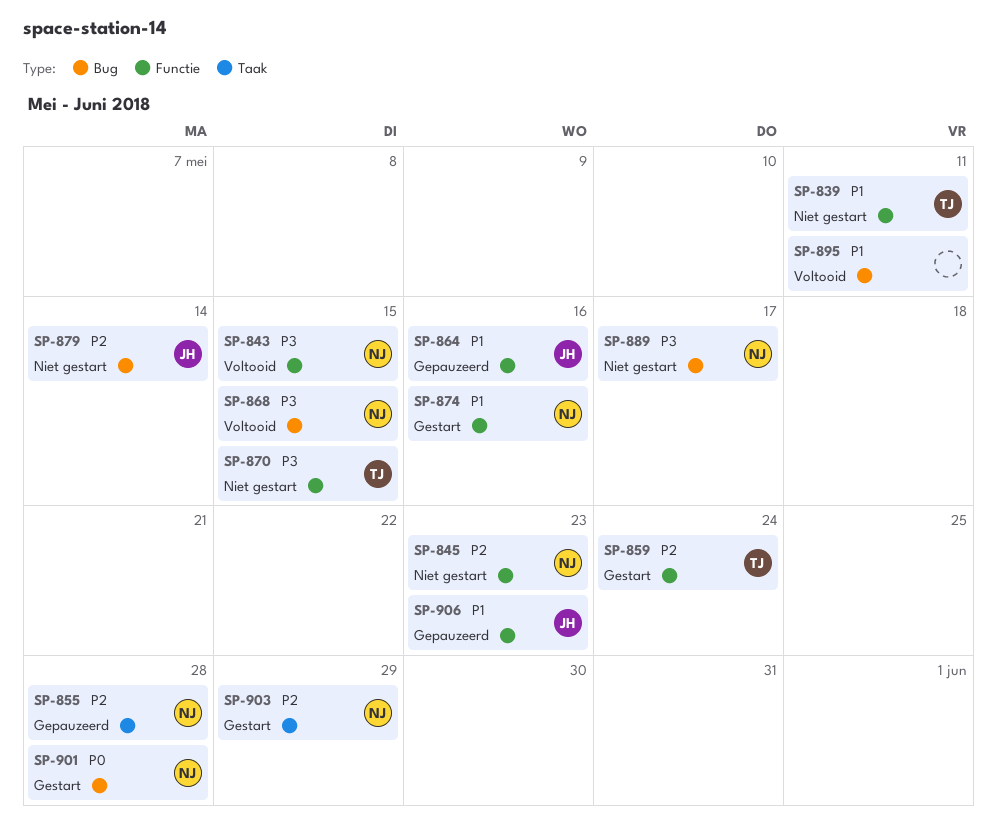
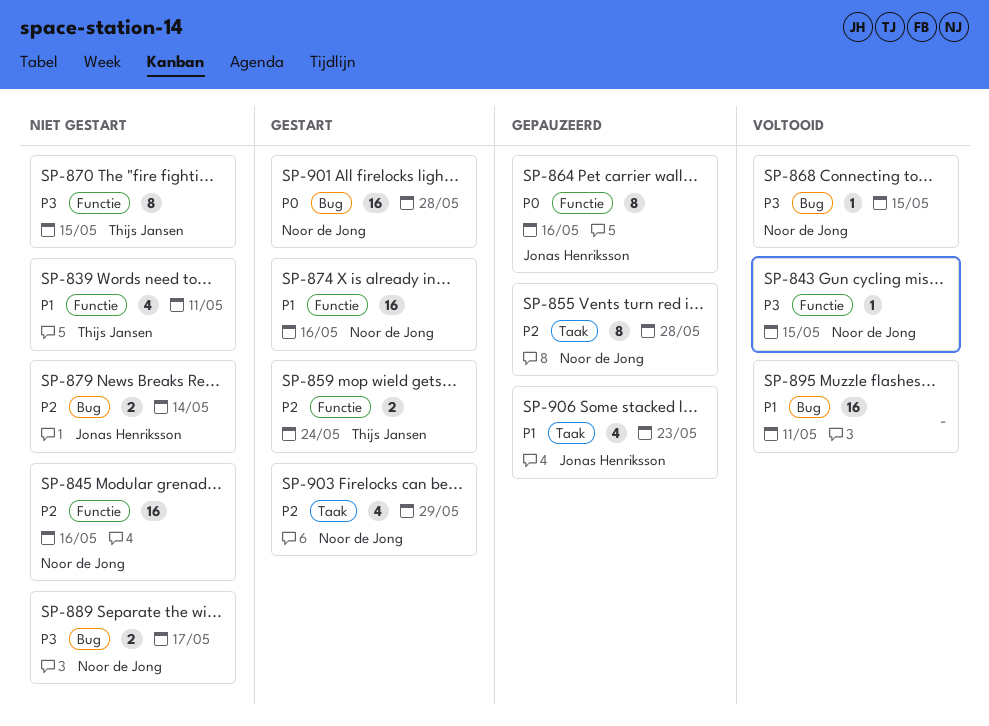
SP-845, due: May 23 -> May 16
SP-864, priority: P1 -> P0
SP-906, label: Functie -> Taak

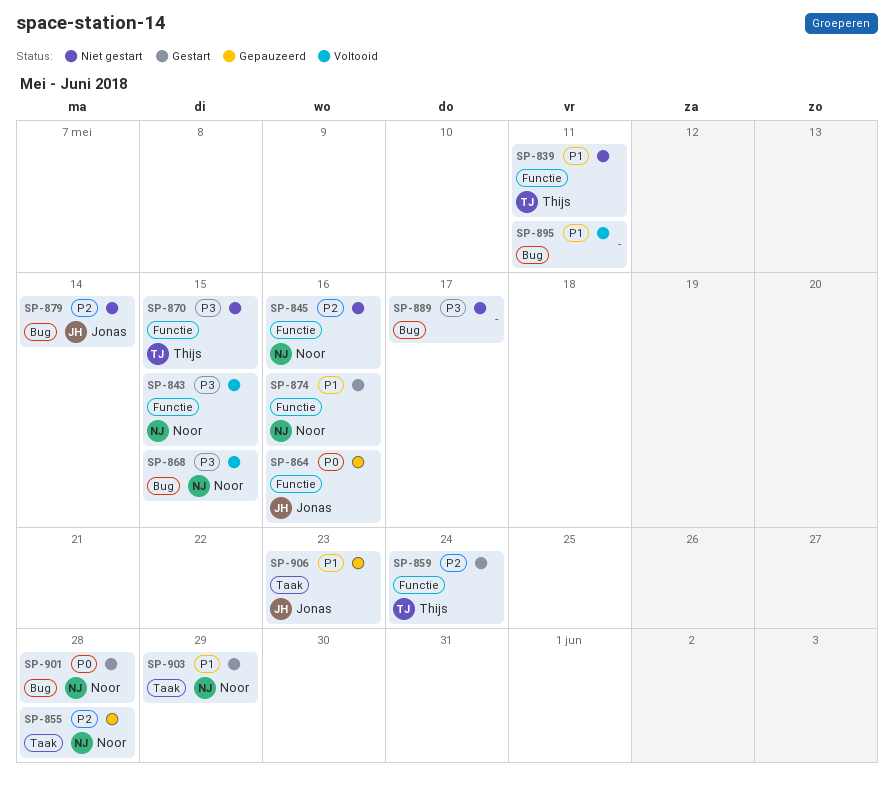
SP-889, owner: Noor de Jong -> none
SP-903, priority: P2 -> P1

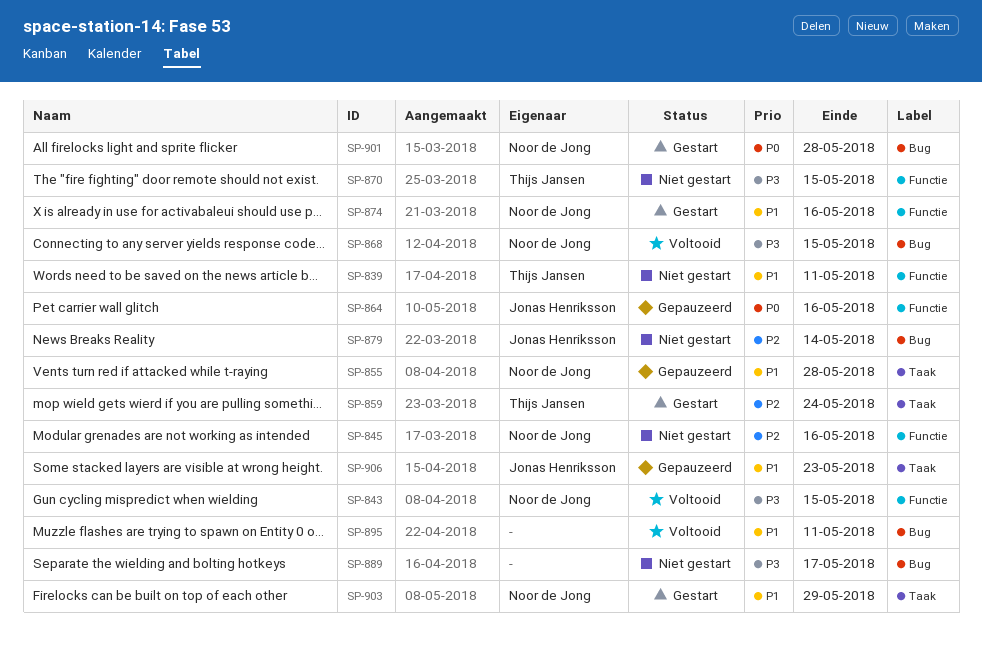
SP-855, priority: P2 -> P1
SP-859, label: Functie -> Taak

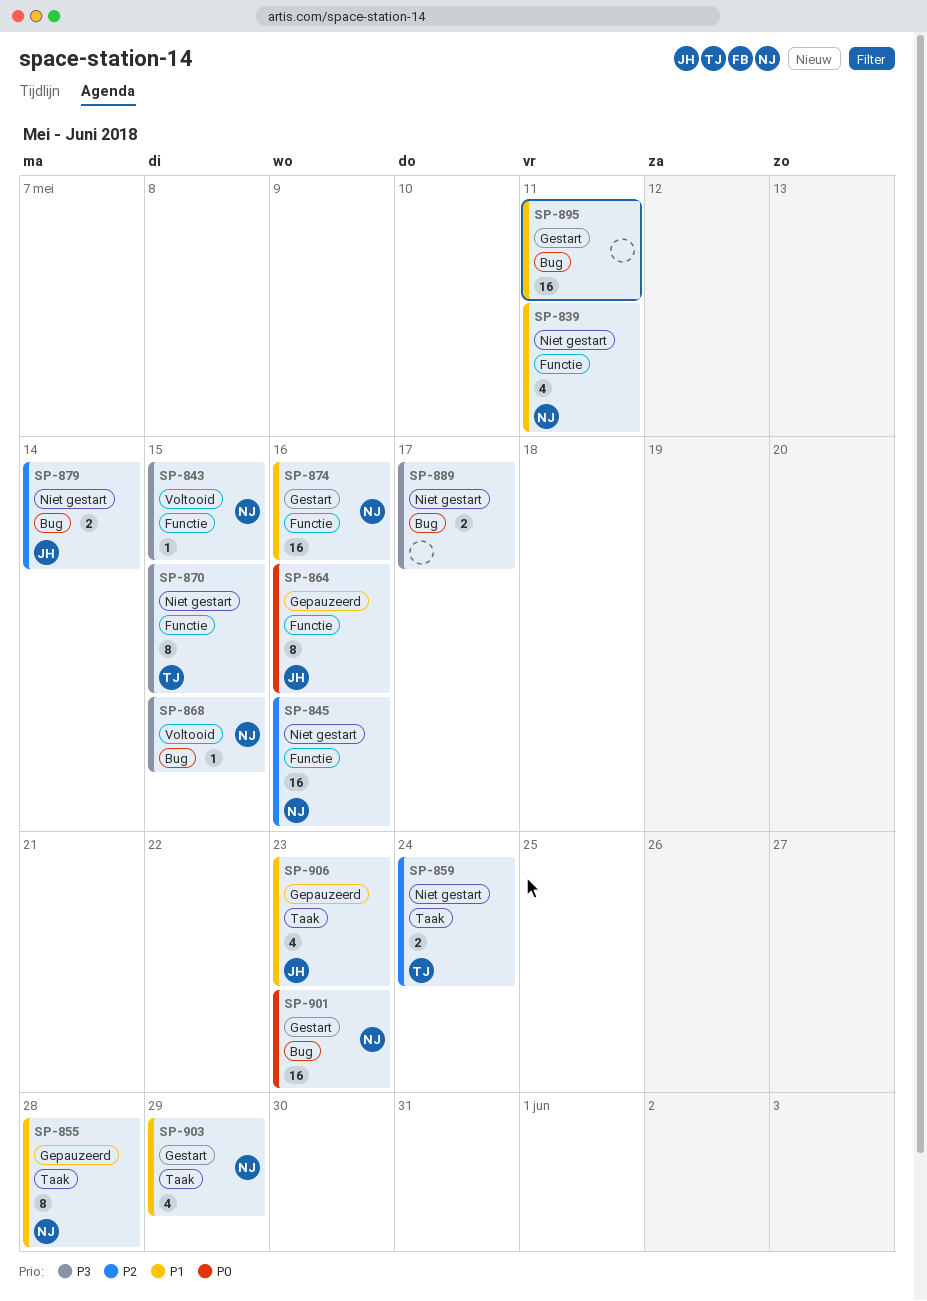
SP-839, owner: Thijs Jansen -> Noor de Jong
SP-859, status: Gestart -> Niet gestart
SP-895, status: Voltooid -> Gestart
SP-901, due: May 28 -> May 23

